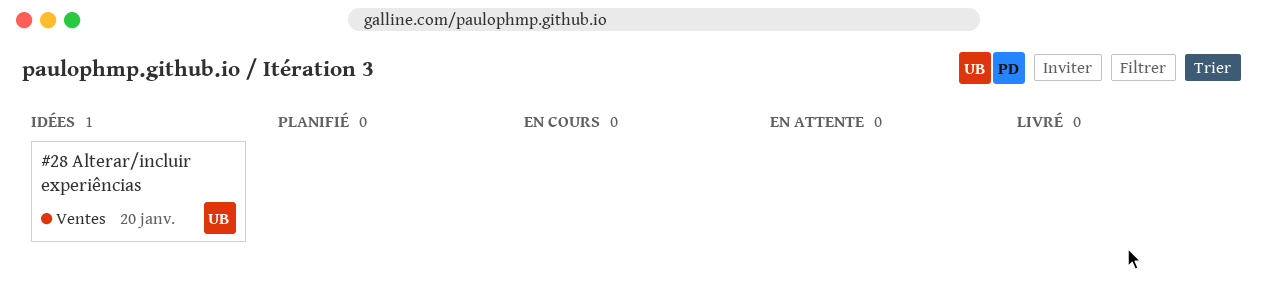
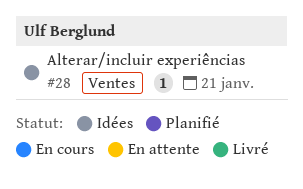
#28, due: Jan 20 -> Jan 21

